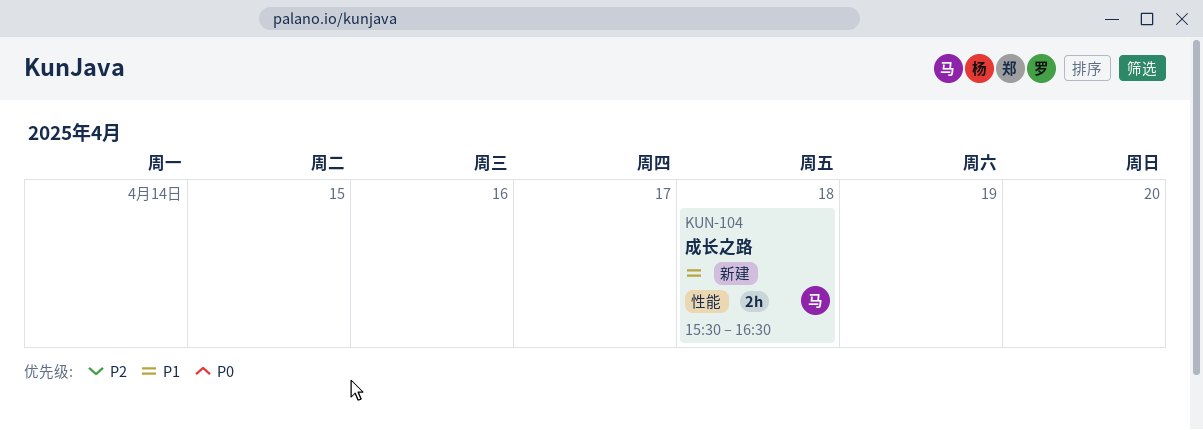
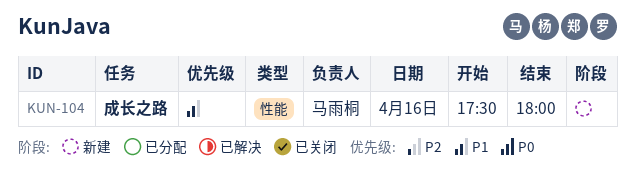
KUN-104, day: Apr 18 -> Apr 16
KUN-104, begins: 15:30 -> 17:30
KUN-104, ends: 16:30 -> 18:00

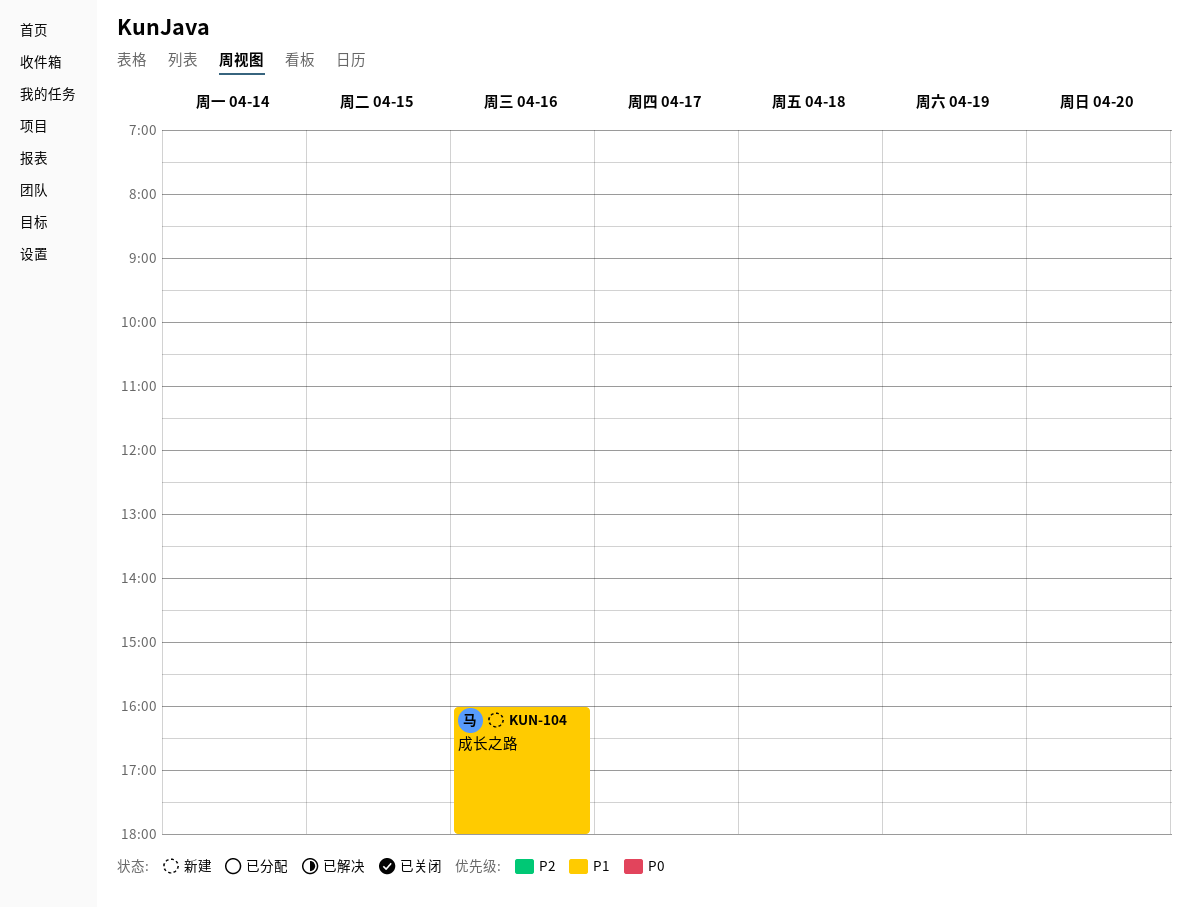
KUN-104, begins: 17:30 -> 16:00

